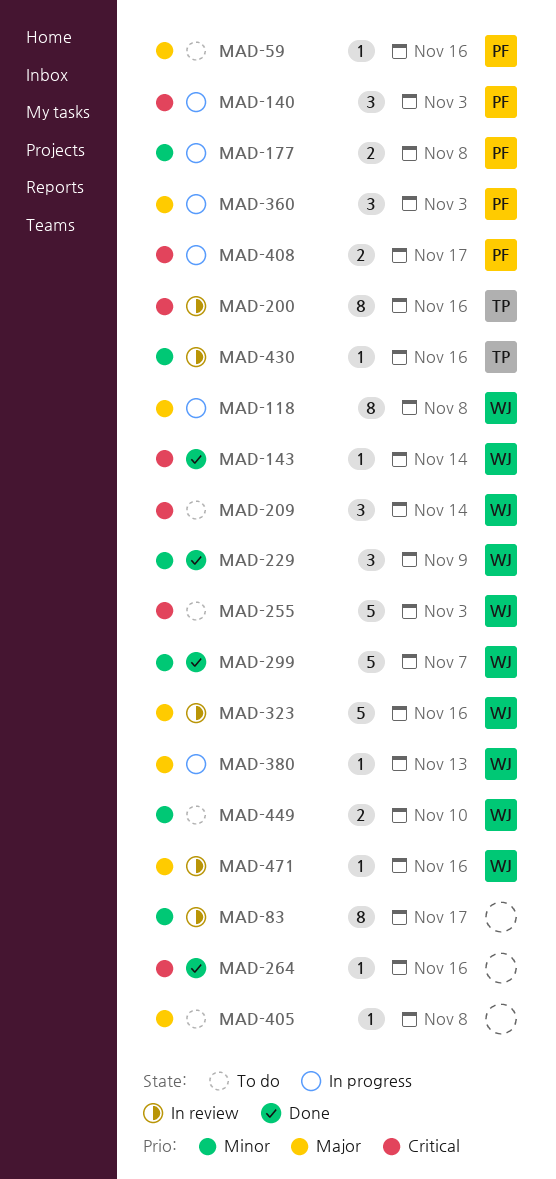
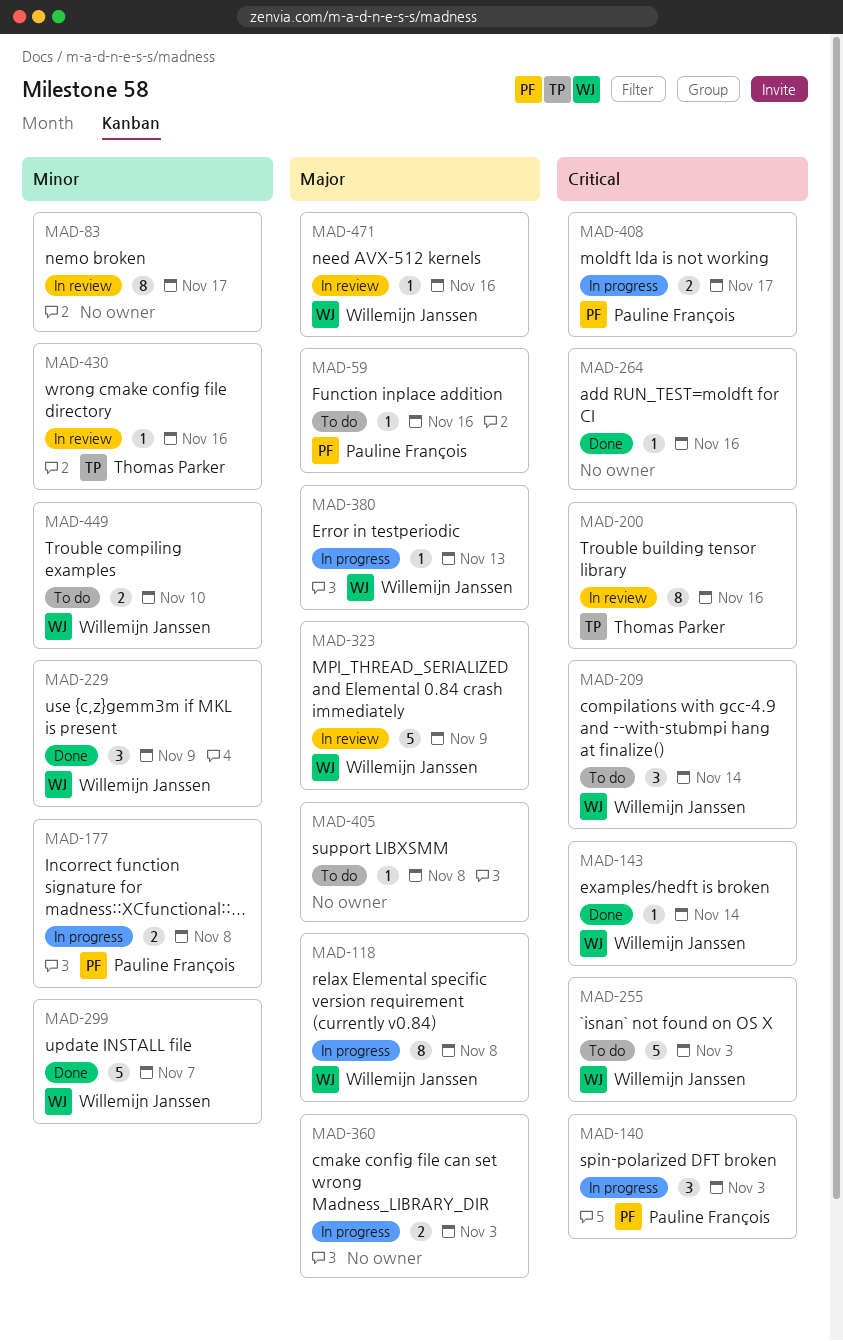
MAD-323, due: Nov 16 -> Nov 9
MAD-360, owner: Pauline François -> none
MAD-360, estimate: 3 -> 2

